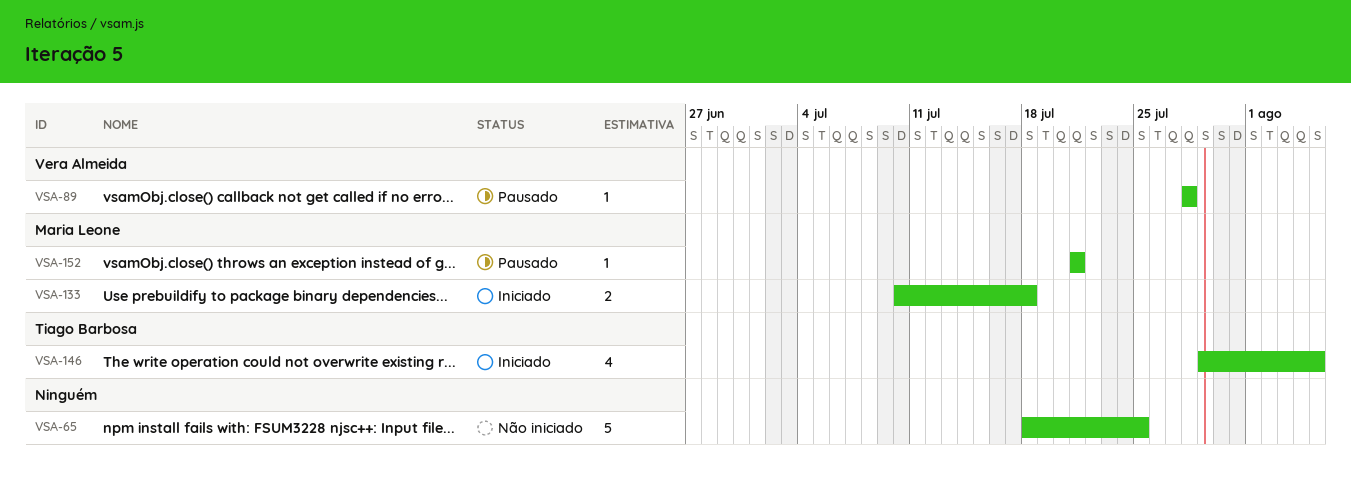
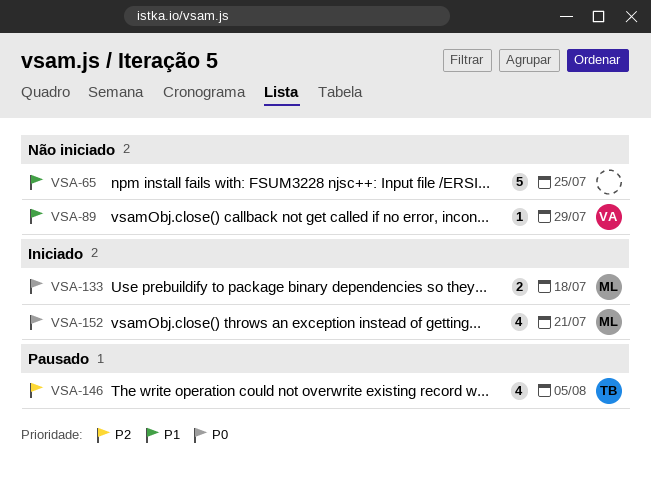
VSA-89, status: Pausado -> Não iniciado
VSA-89, due: Jul 28 -> Jul 29
VSA-146, status: Iniciado -> Pausado
VSA-152, status: Pausado -> Iniciado
VSA-152, estimate: 1 -> 4

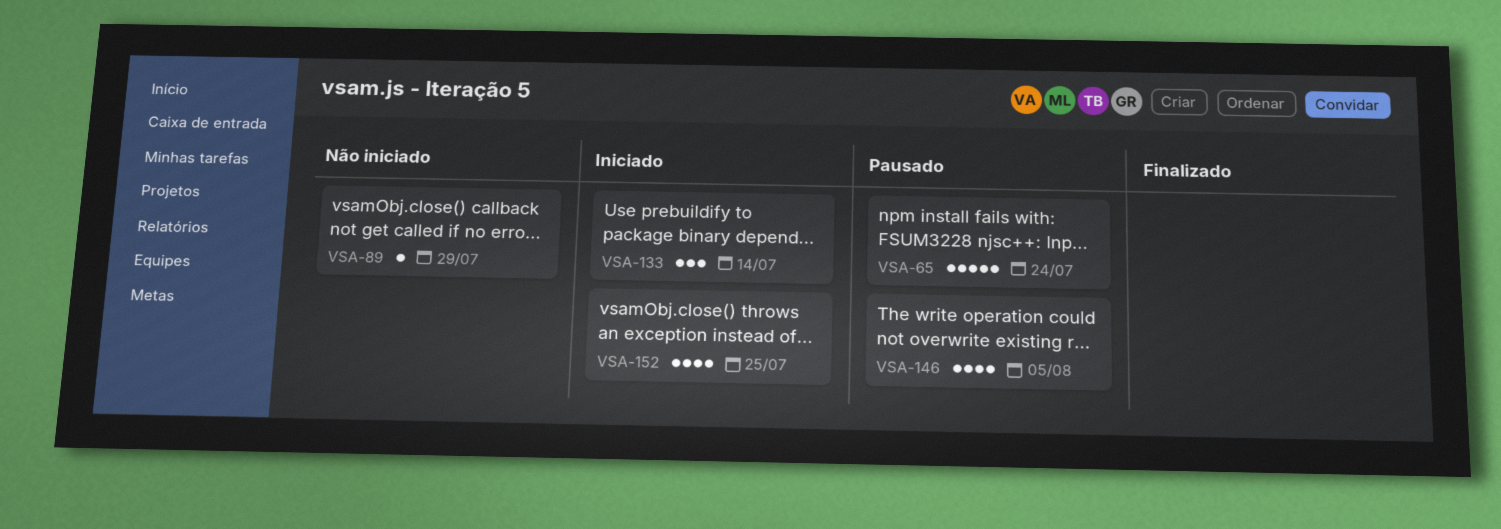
VSA-65, status: Não iniciado -> Pausado
VSA-65, due: Jul 25 -> Jul 24
VSA-133, estimate: 2 -> 3
VSA-133, due: Jul 18 -> Jul 14
VSA-152, due: Jul 21 -> Jul 25

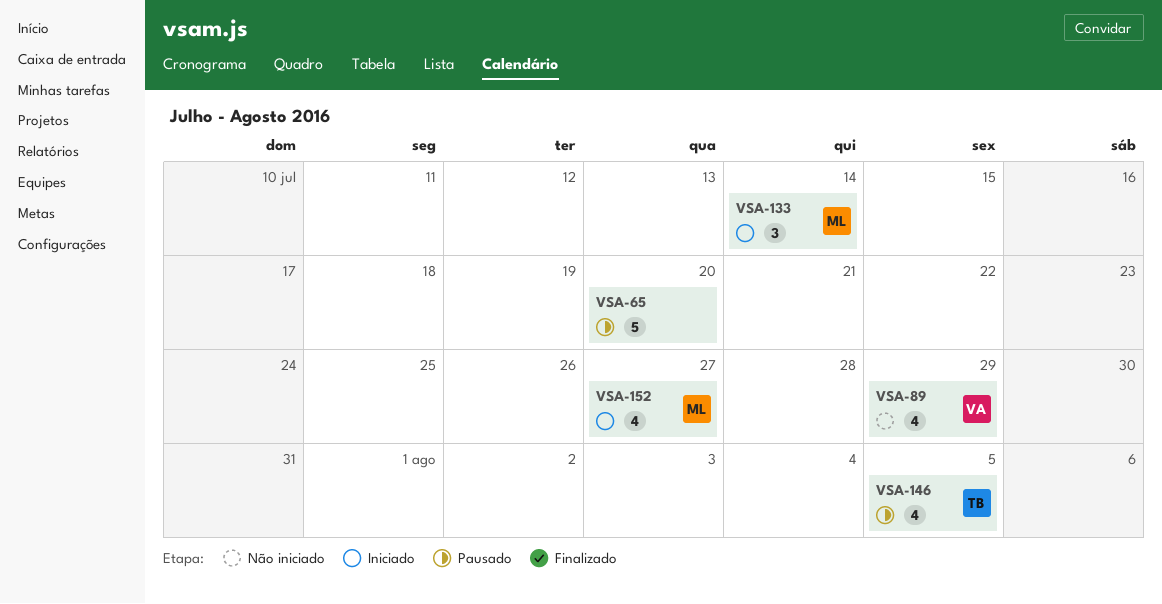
VSA-65, due: Jul 24 -> Jul 20
VSA-89, estimate: 1 -> 4
VSA-152, due: Jul 25 -> Jul 27

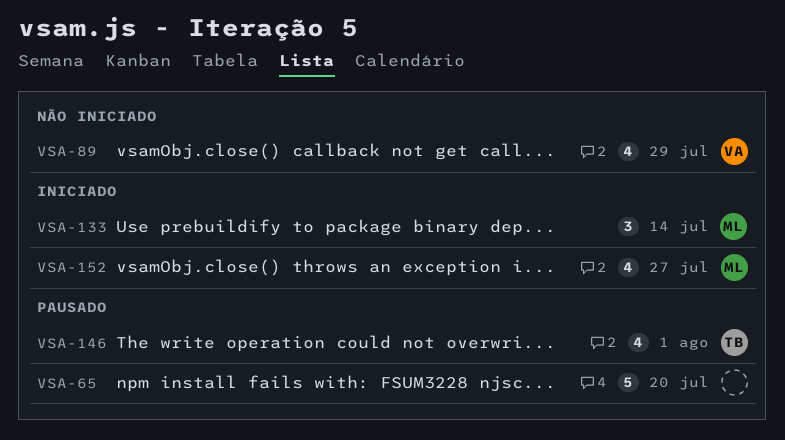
VSA-146, due: Aug 5 -> Aug 1

